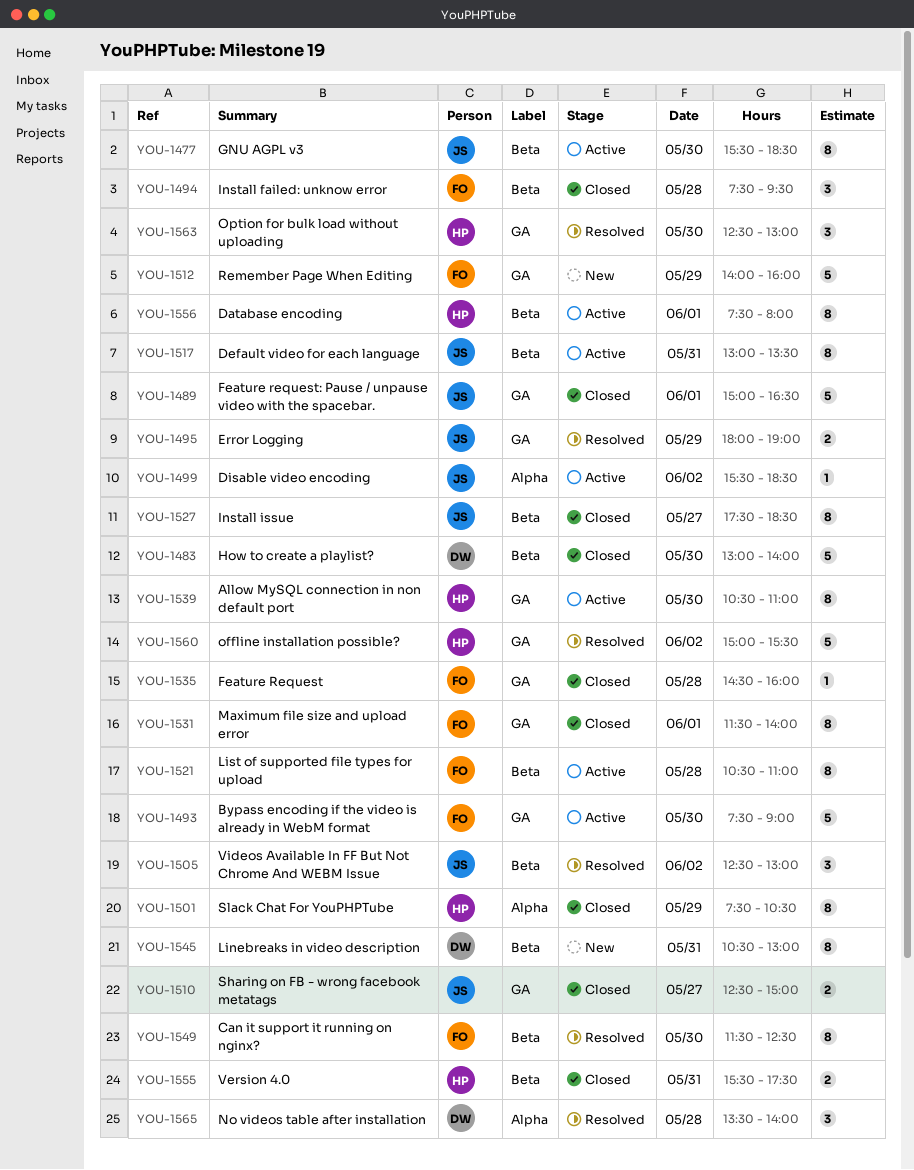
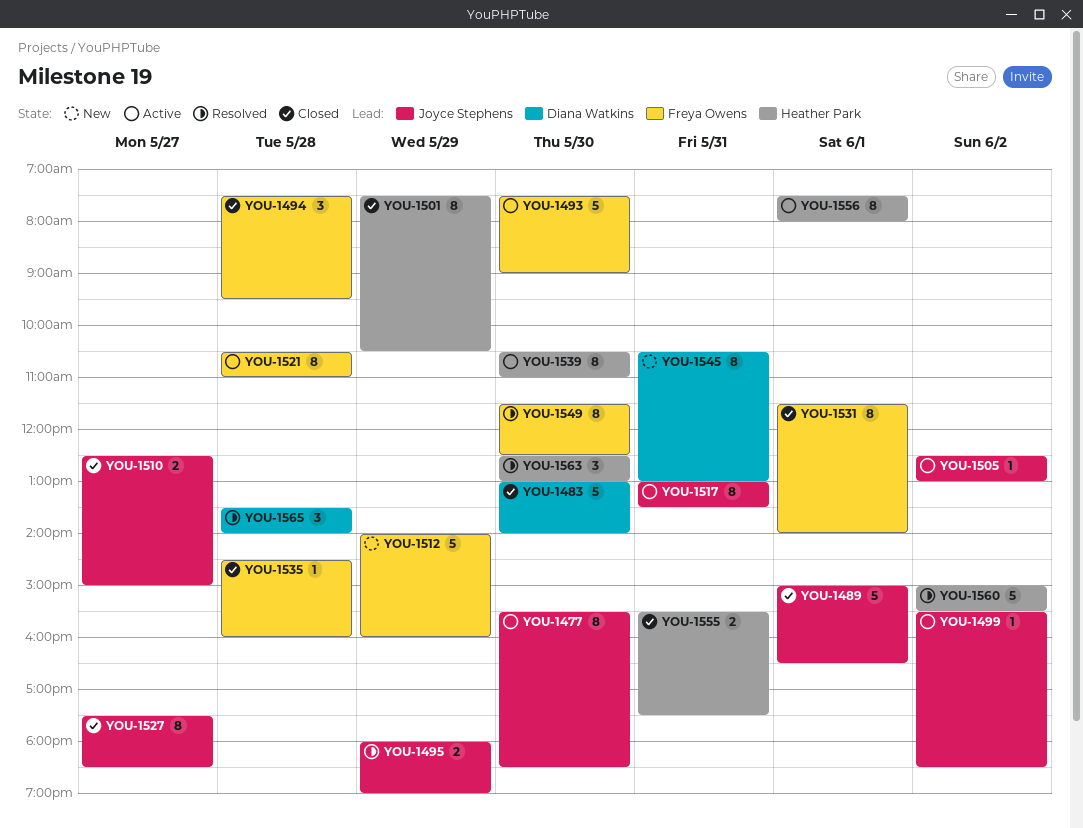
YOU-1505, status: Resolved -> Active
YOU-1505, estimate: 3 -> 1

